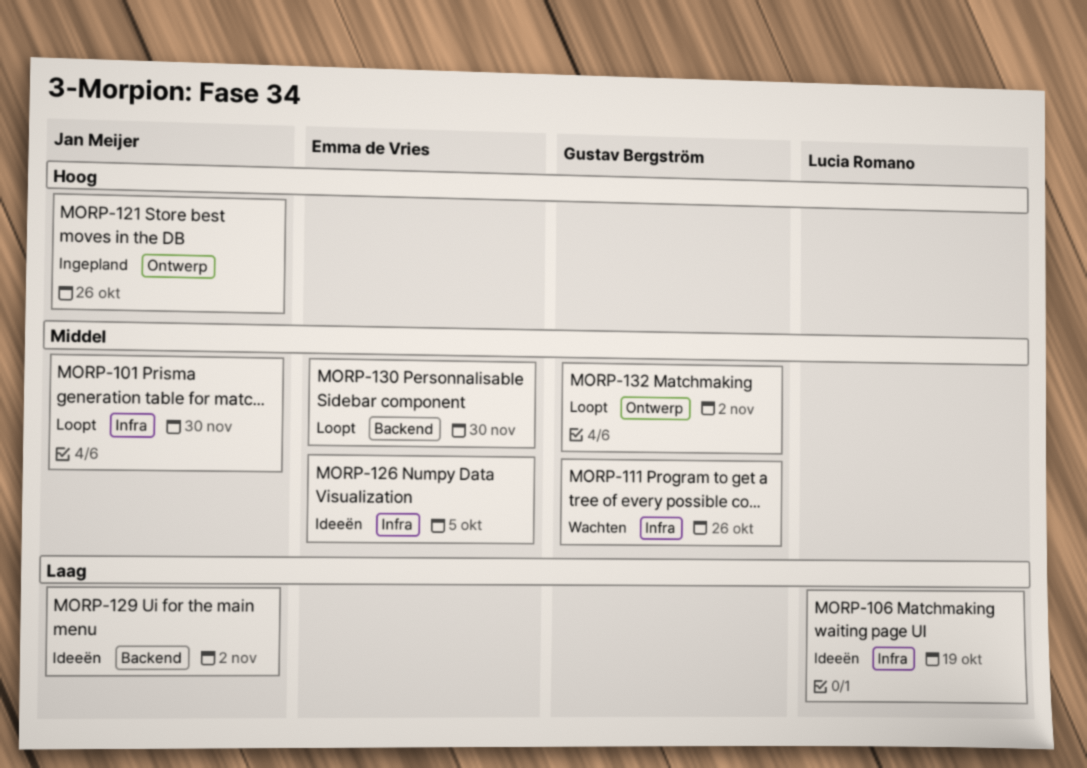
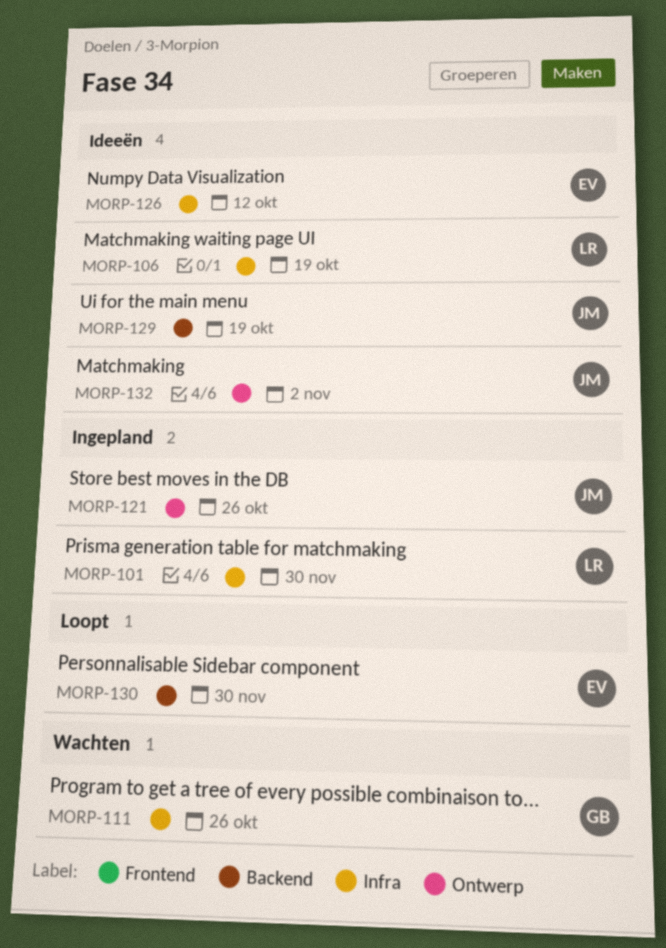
MORP-101, status: Loopt -> Ingepland
MORP-101, owner: Jan Meijer -> Lucia Romano
MORP-126, due: Oct 5 -> Oct 12
MORP-129, due: Nov 2 -> Oct 19
MORP-132, status: Loopt -> Ideeën
MORP-132, owner: Gustav Bergström -> Jan Meijer

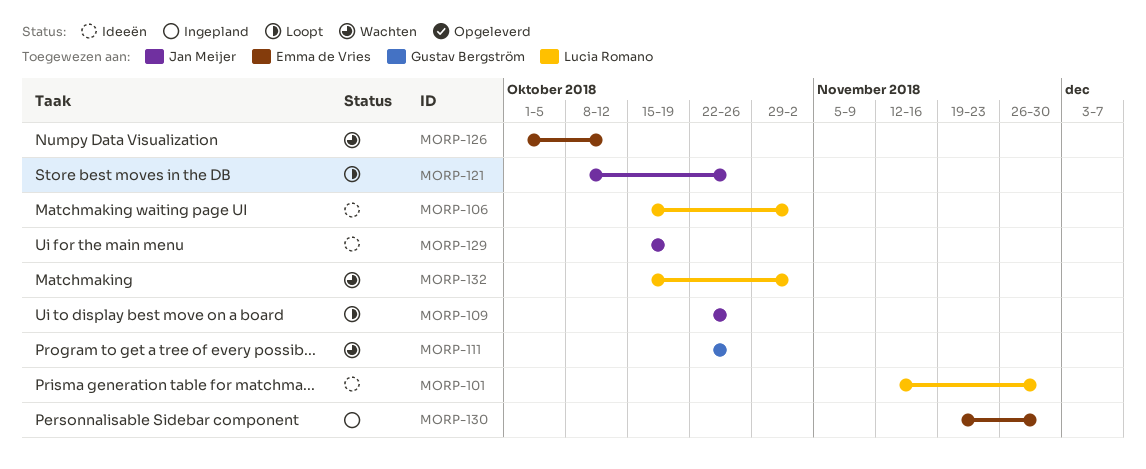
MORP-101, status: Ingepland -> Ideeën
MORP-106, due: Oct 19 -> Nov 2
MORP-109: none -> present
MORP-121, status: Ingepland -> Loopt
MORP-126, status: Ideeën -> Wachten
MORP-130, status: Loopt -> Ingepland
MORP-132, status: Ideeën -> Wachten
MORP-132, owner: Jan Meijer -> Lucia Romano

